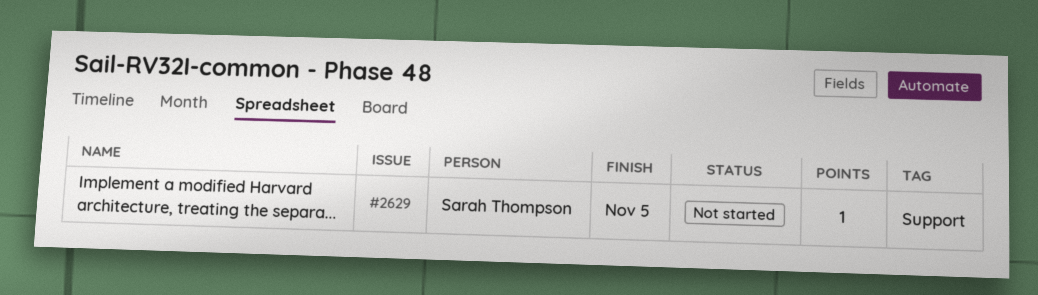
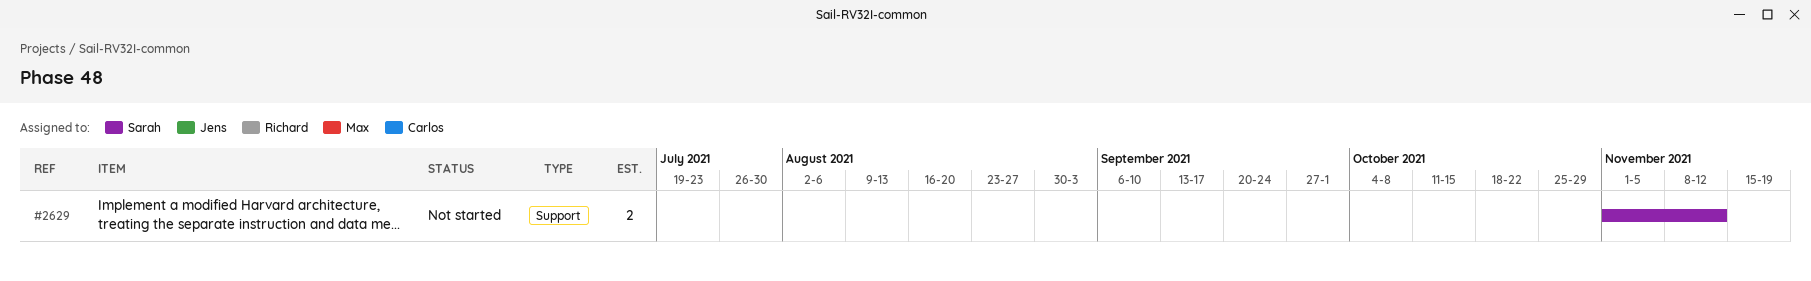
#2629, estimate: 1 -> 2
#2629, due: Nov 5 -> Nov 12

